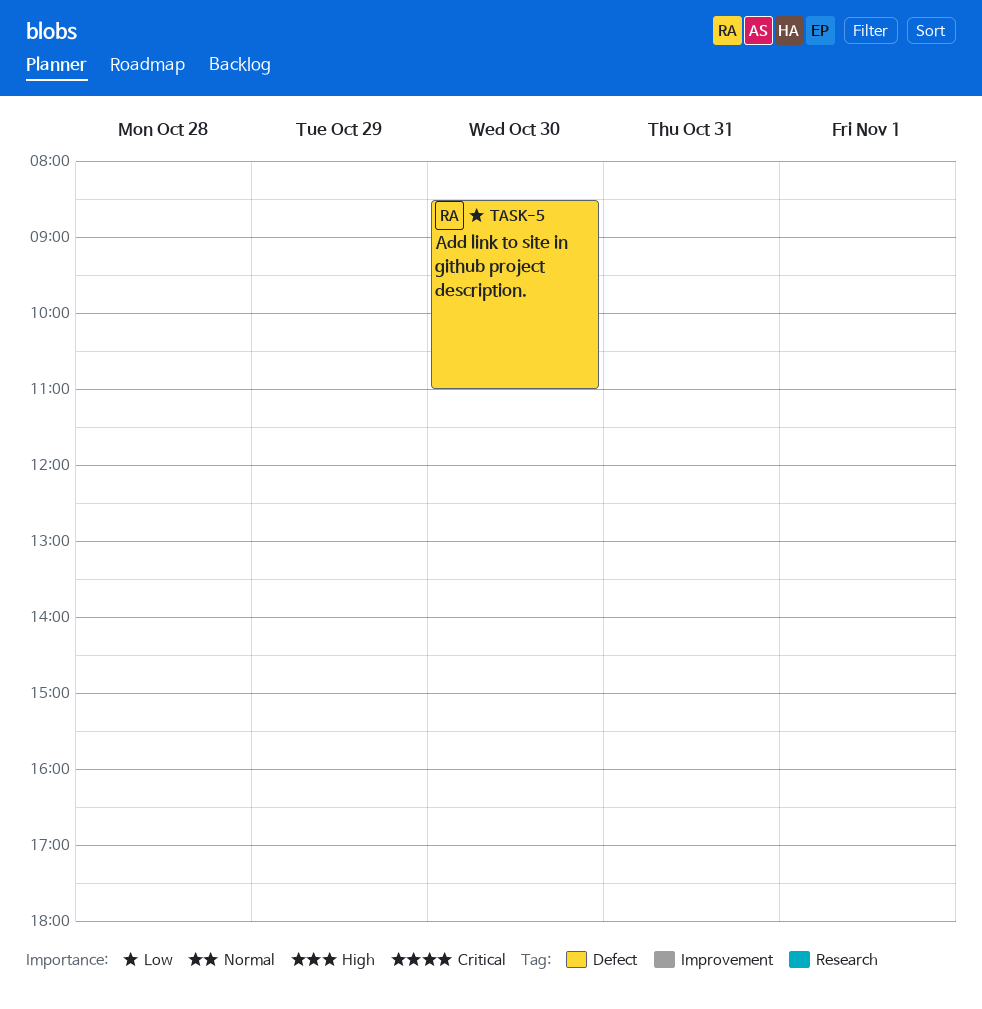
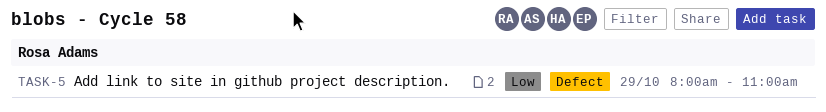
TASK-5, day: Oct 30 -> Oct 29
TASK-5, begins: 08:30 -> 08:00

